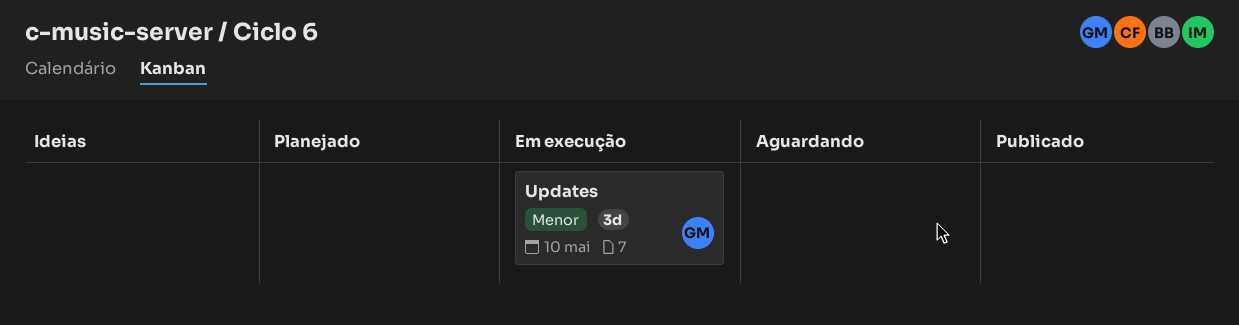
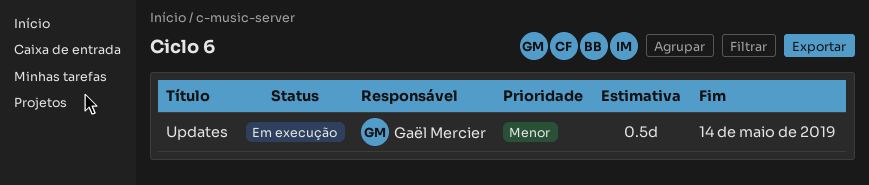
Updates, estimate: 3d -> 0.5d
Updates, due: May 10 -> May 14

